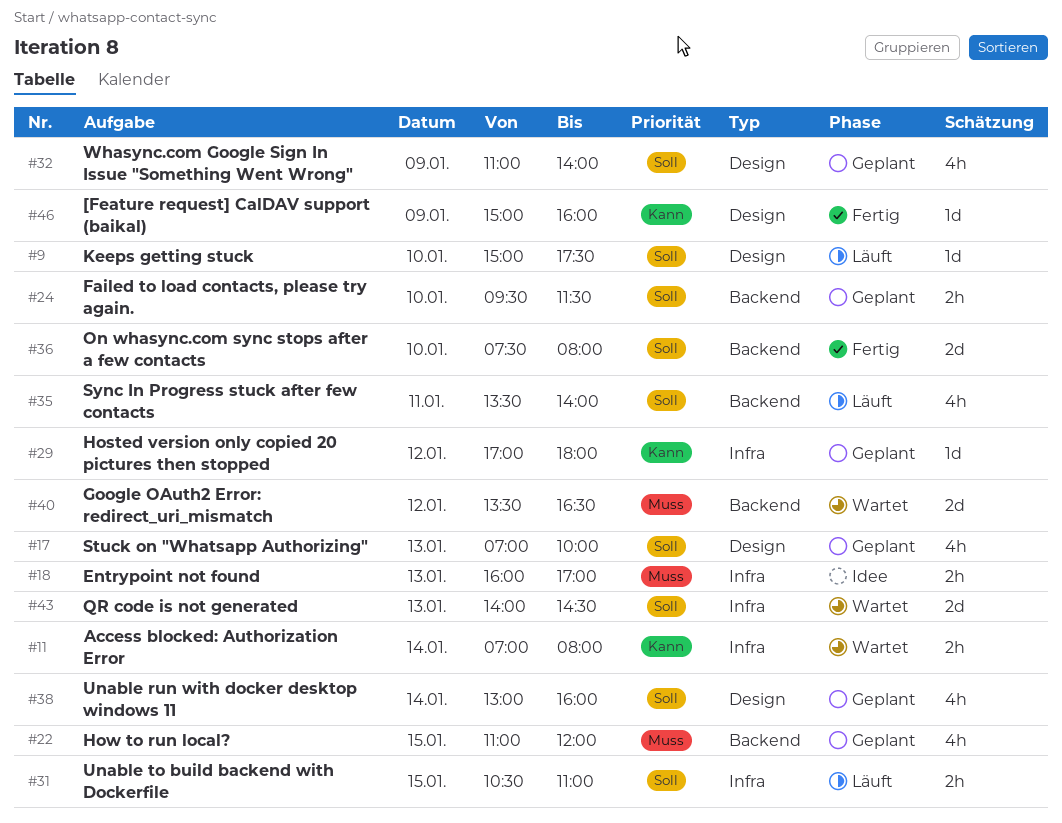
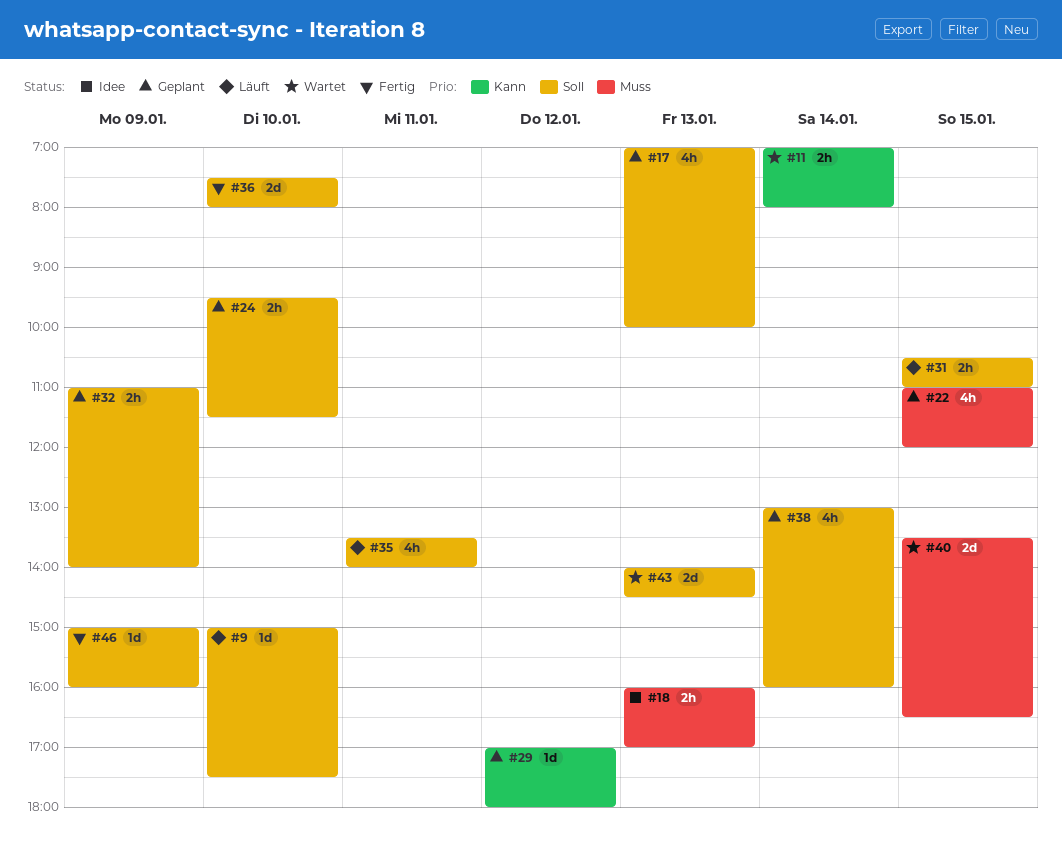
#32, estimate: 4h -> 2h
#40, day: Jan 12 -> Jan 15
#46, priority: Kann -> Soll

